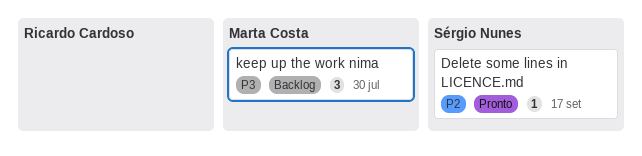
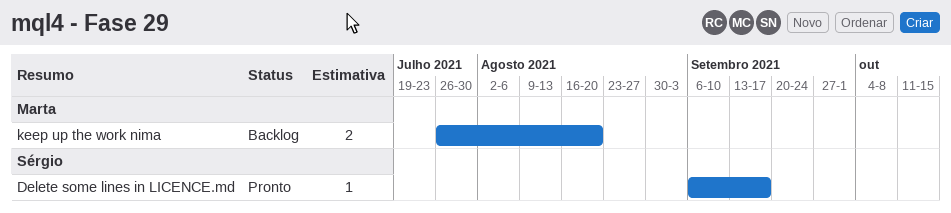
keep up the work nima, estimate: 3 -> 2
keep up the work nima, due: Jul 30 -> Aug 20

